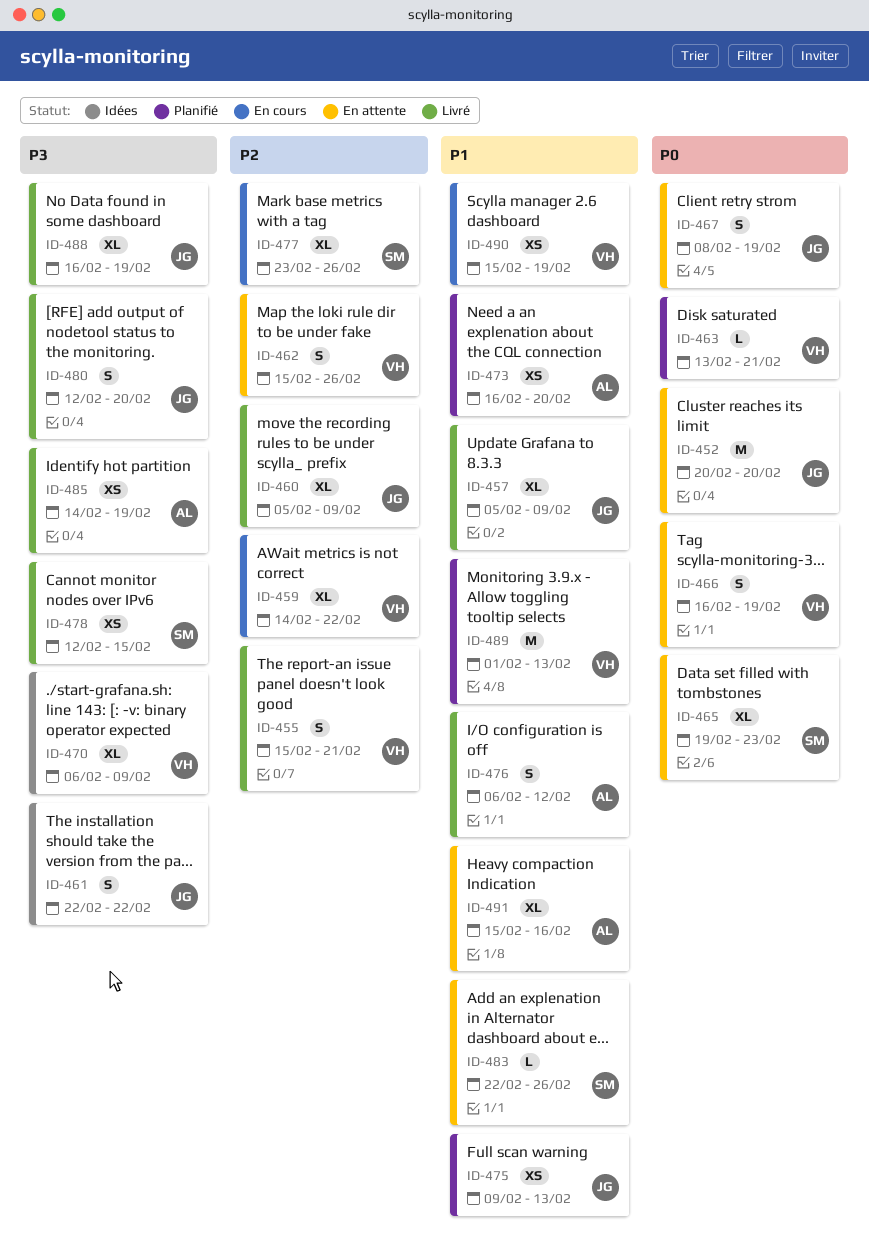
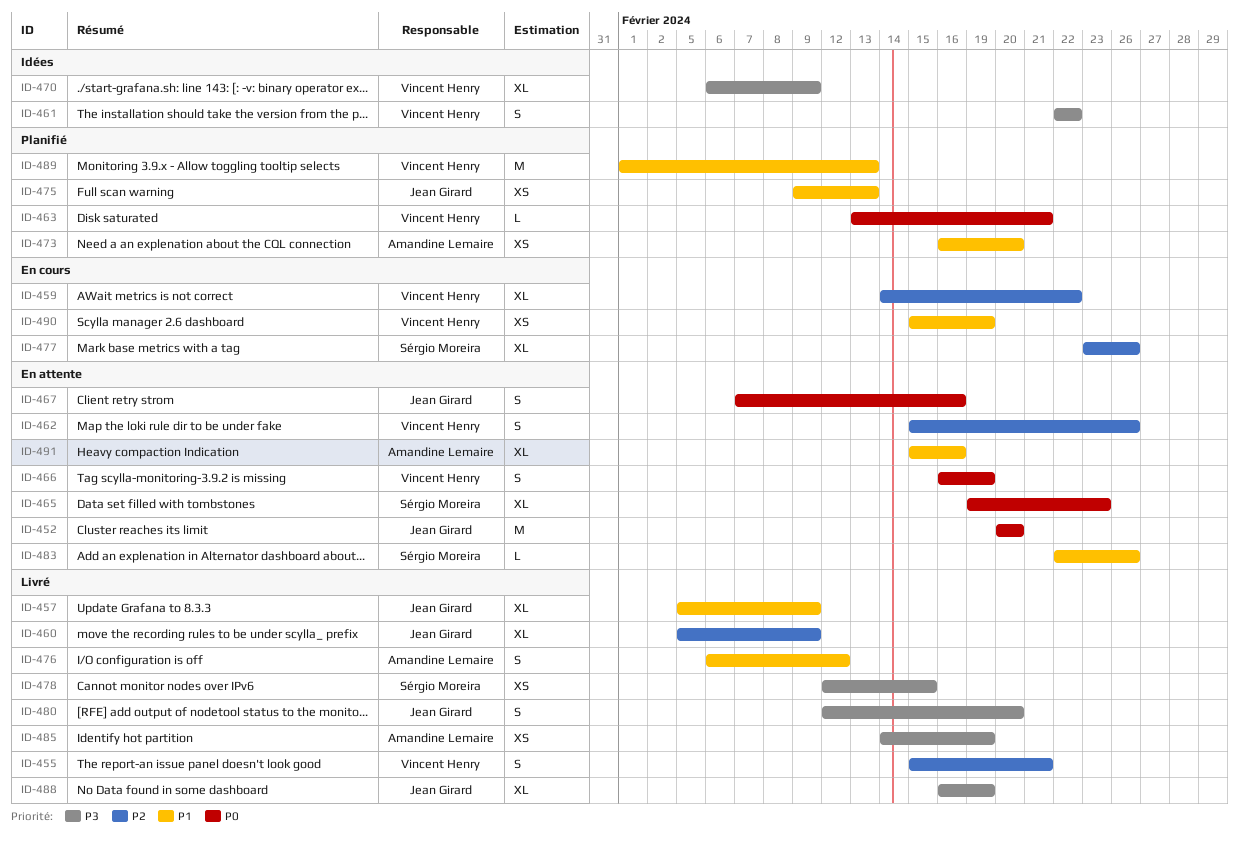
ID-461, owner: Jean Girard -> Vincent Henry
ID-467, start: Feb 8 -> Feb 7
ID-467, due: Feb 19 -> Feb 16

